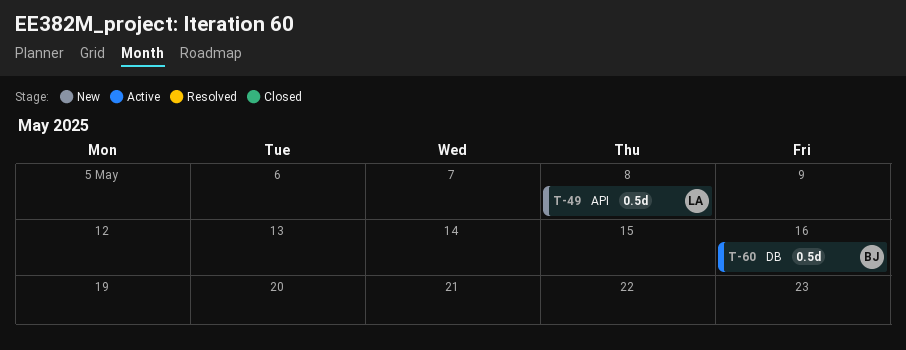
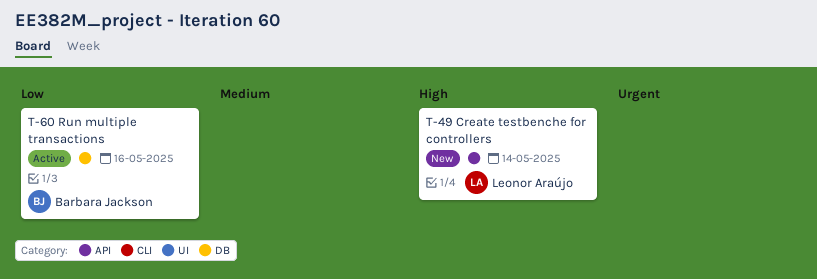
T-49, due: May 8 -> May 14

